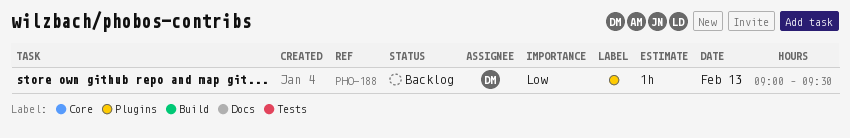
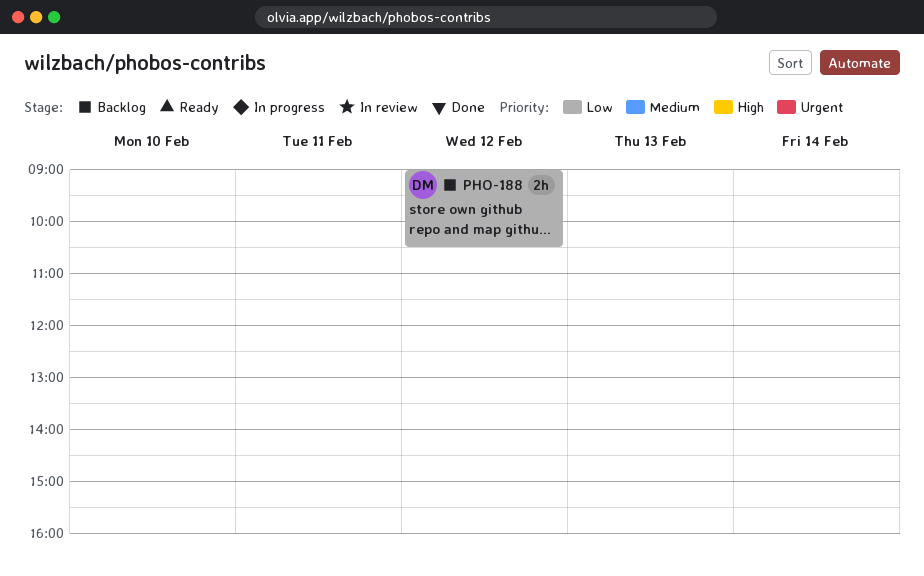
PHO-188, estimate: 1h -> 2h
PHO-188, day: Feb 13 -> Feb 12
PHO-188, ends: 09:30 -> 10:30

